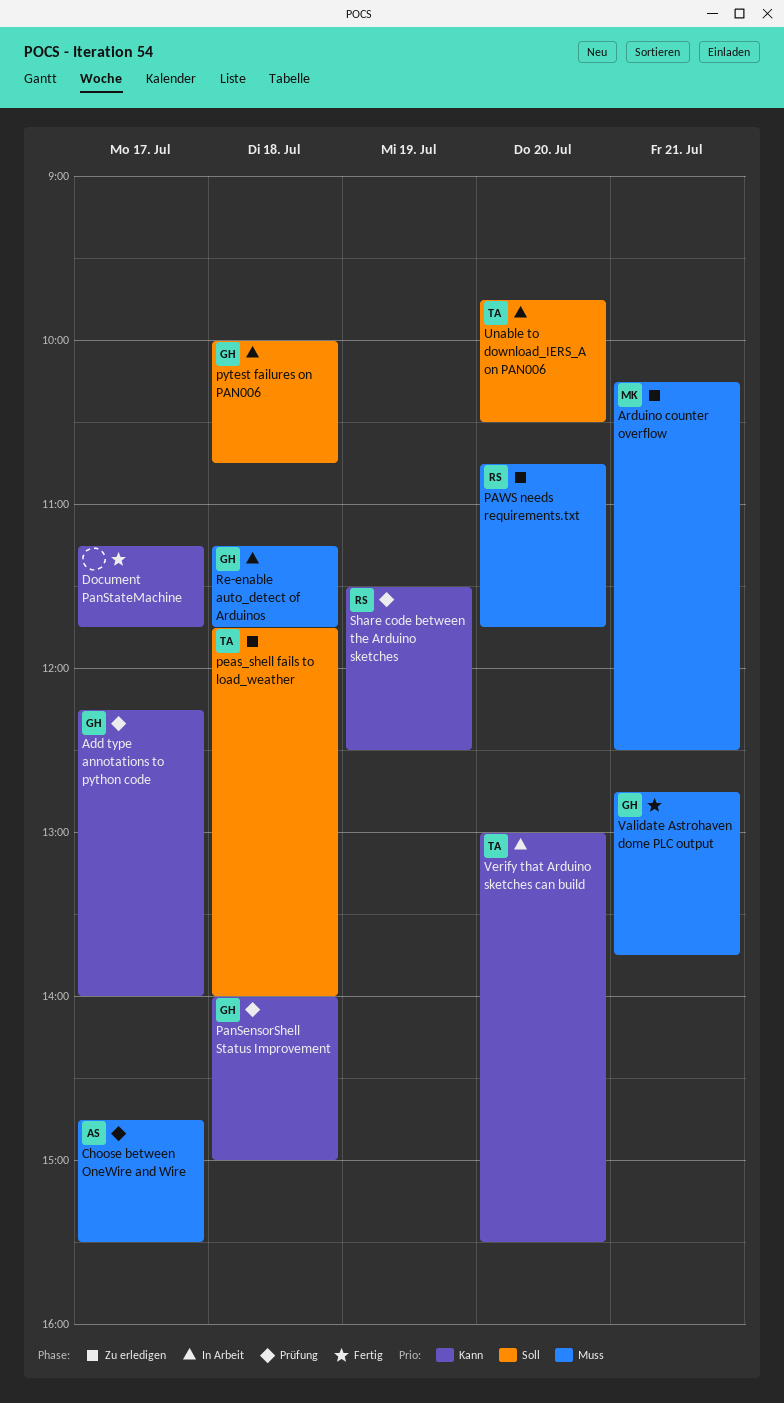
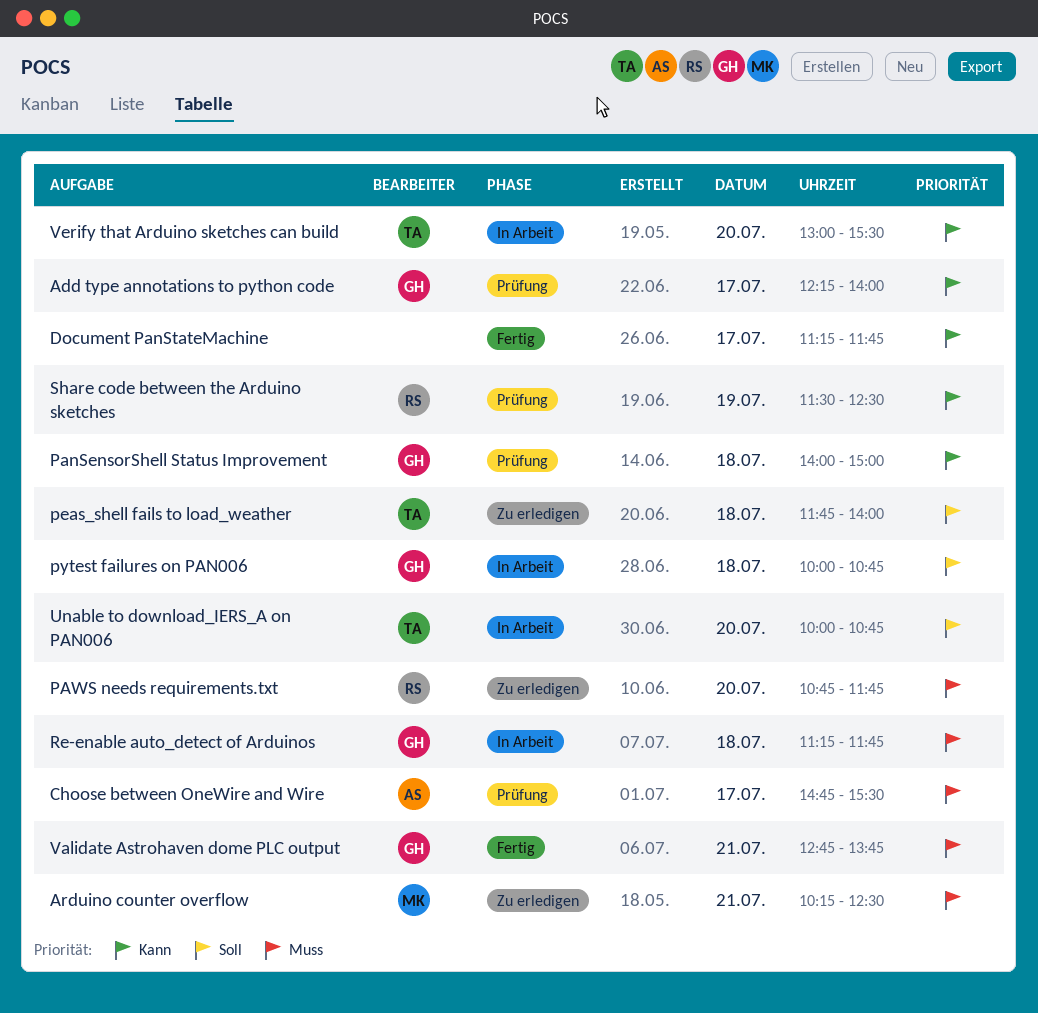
Unable to download_IERS_A on PAN006, begins: 09:45 -> 10:00
Unable to download_IERS_A on PAN006, ends: 10:30 -> 10:45

